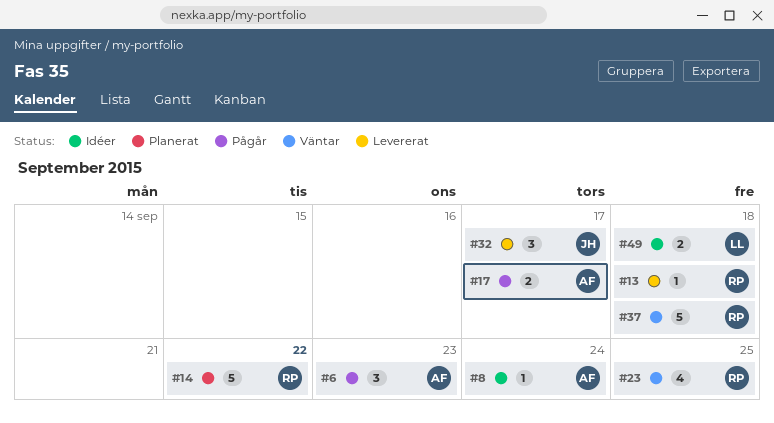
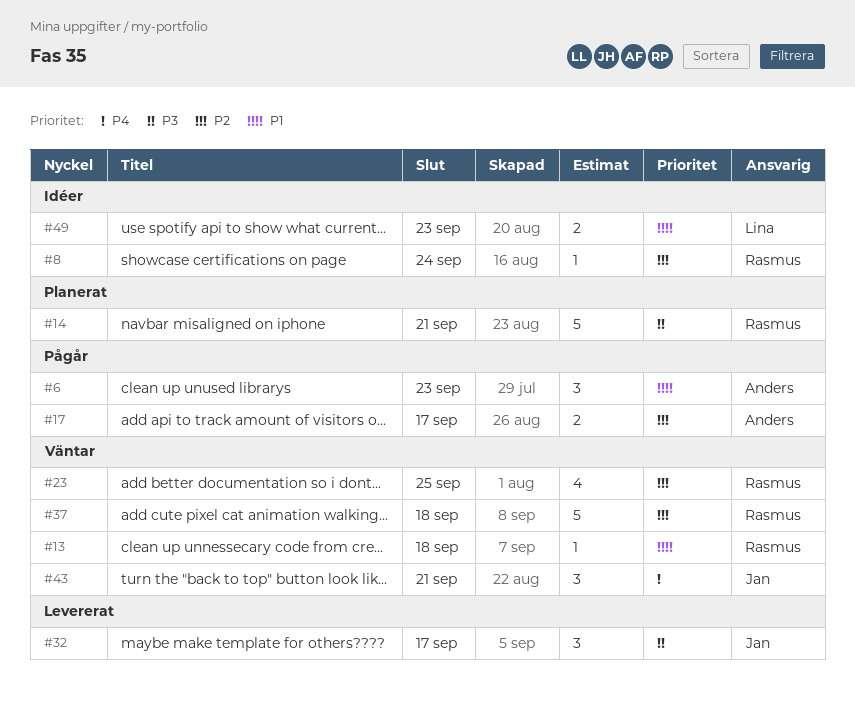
#8, owner: Anders -> Rasmus
#13, status: Levererat -> Väntar
#14, due: Sep 22 -> Sep 21
#43: none -> present
#49, due: Sep 18 -> Sep 23

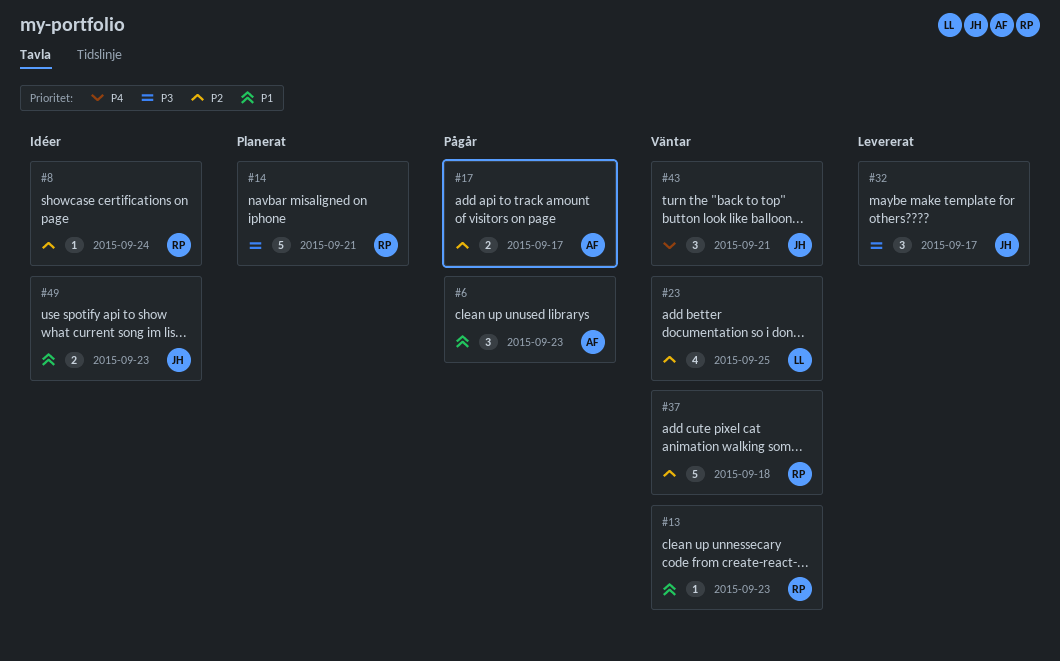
#13, due: Sep 18 -> Sep 23
#23, owner: Rasmus -> Lina
#49, owner: Lina -> Jan

